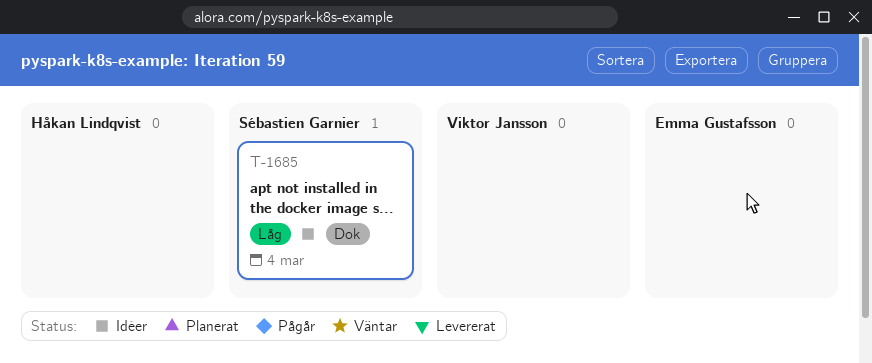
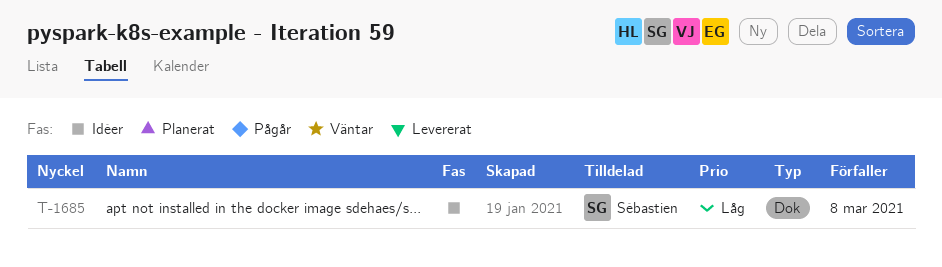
T-1685, due: Mar 4 -> Mar 8

